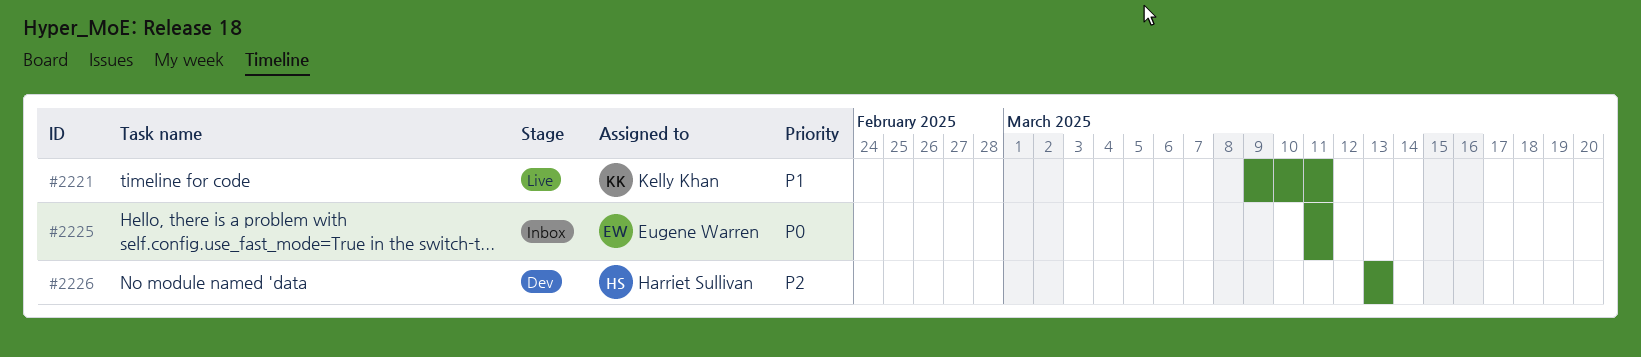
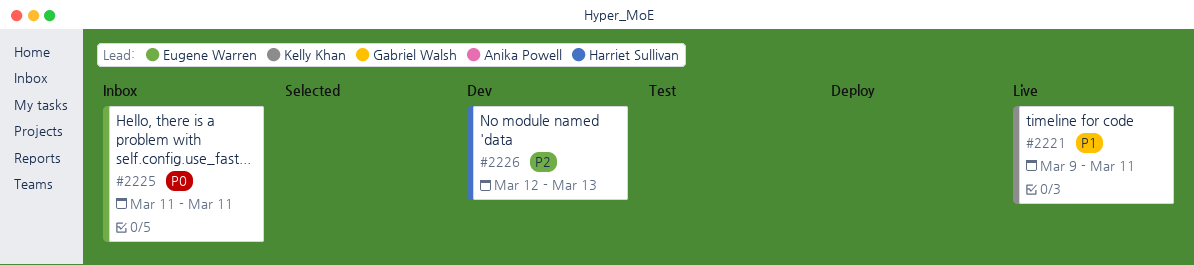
#2226, start: Mar 13 -> Mar 12

